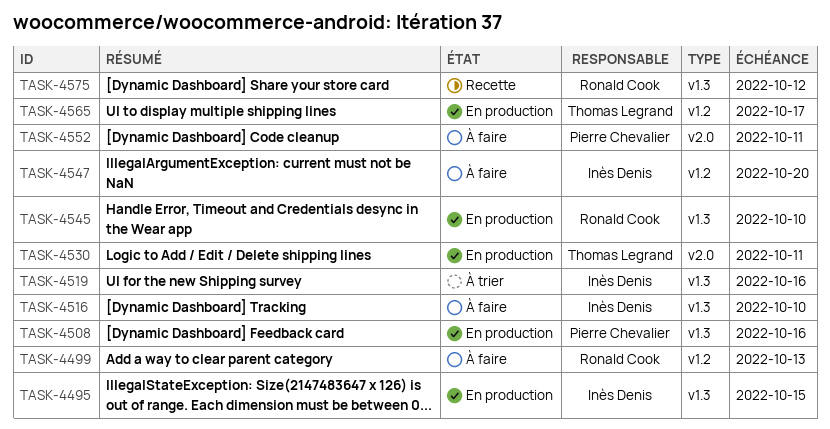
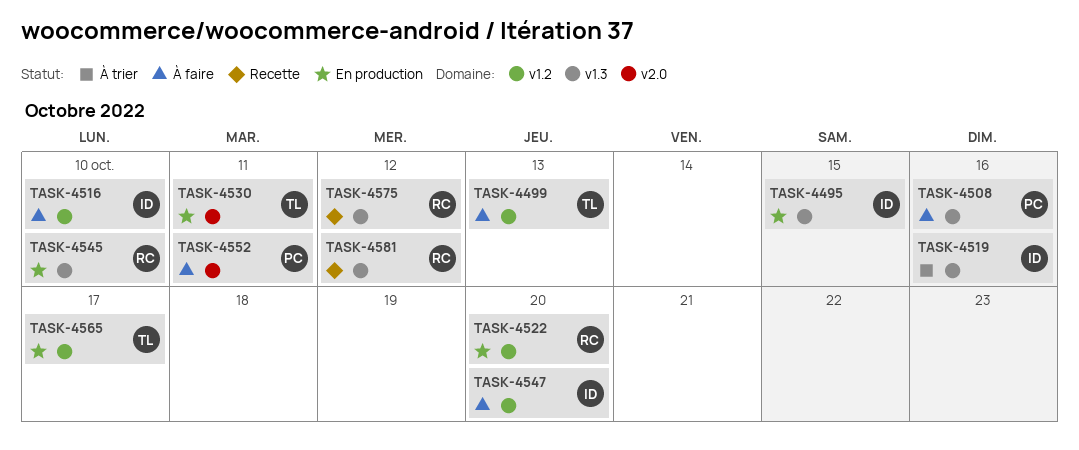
TASK-4499, owner: Ronald Cook -> Thomas Legrand
TASK-4508, status: En production -> À faire
TASK-4516, label: v1.3 -> v1.2
TASK-4522: none -> present
TASK-4581: none -> present

